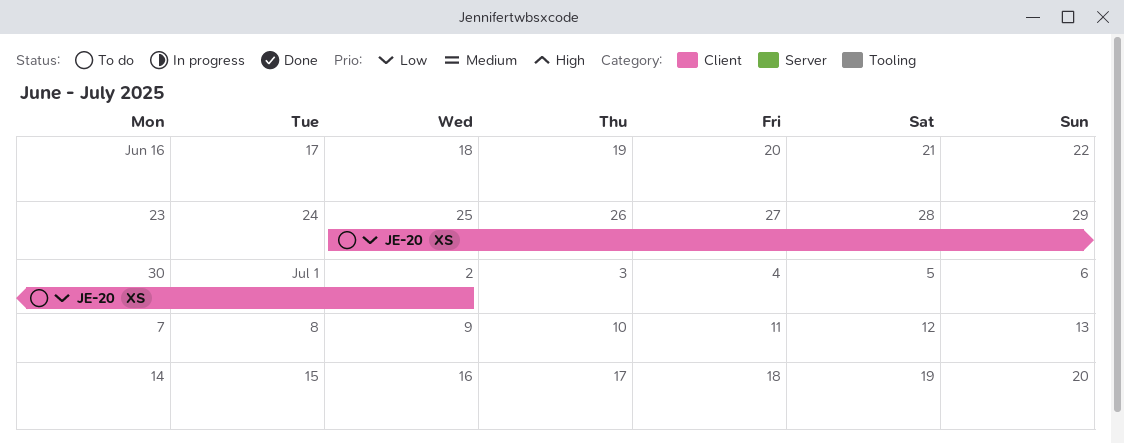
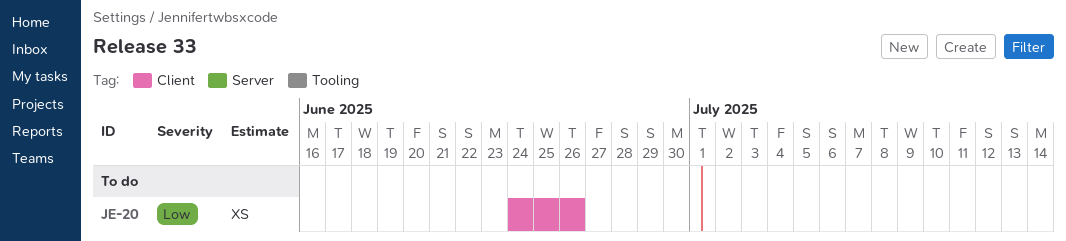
JE-20, start: Jun 25 -> Jun 24
JE-20, due: Jul 2 -> Jun 26

